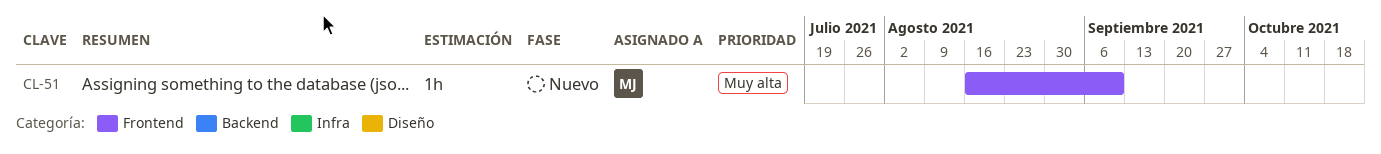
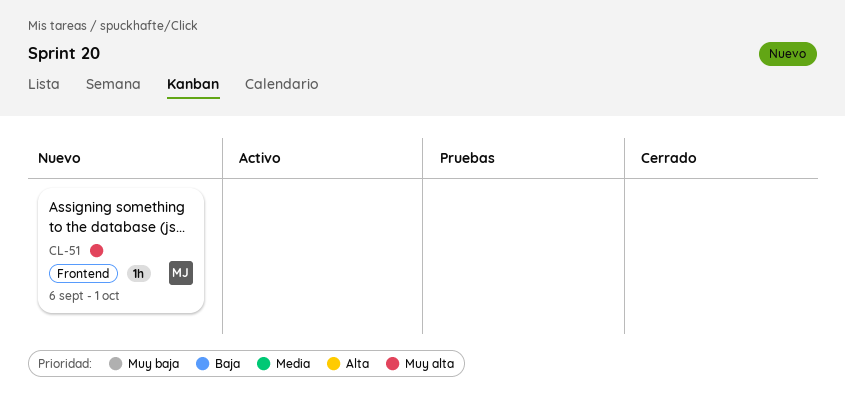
CL-51, start: Aug 16 -> Sep 6
CL-51, due: Sep 10 -> Oct 1

